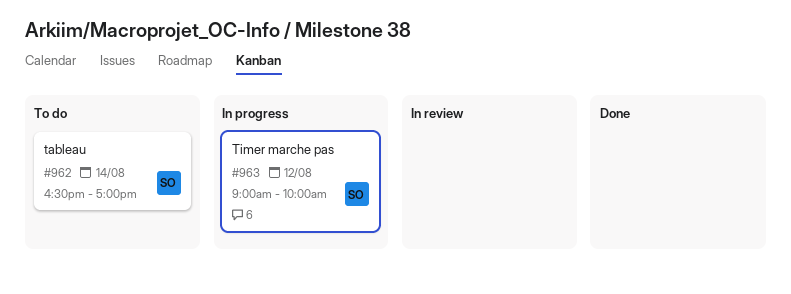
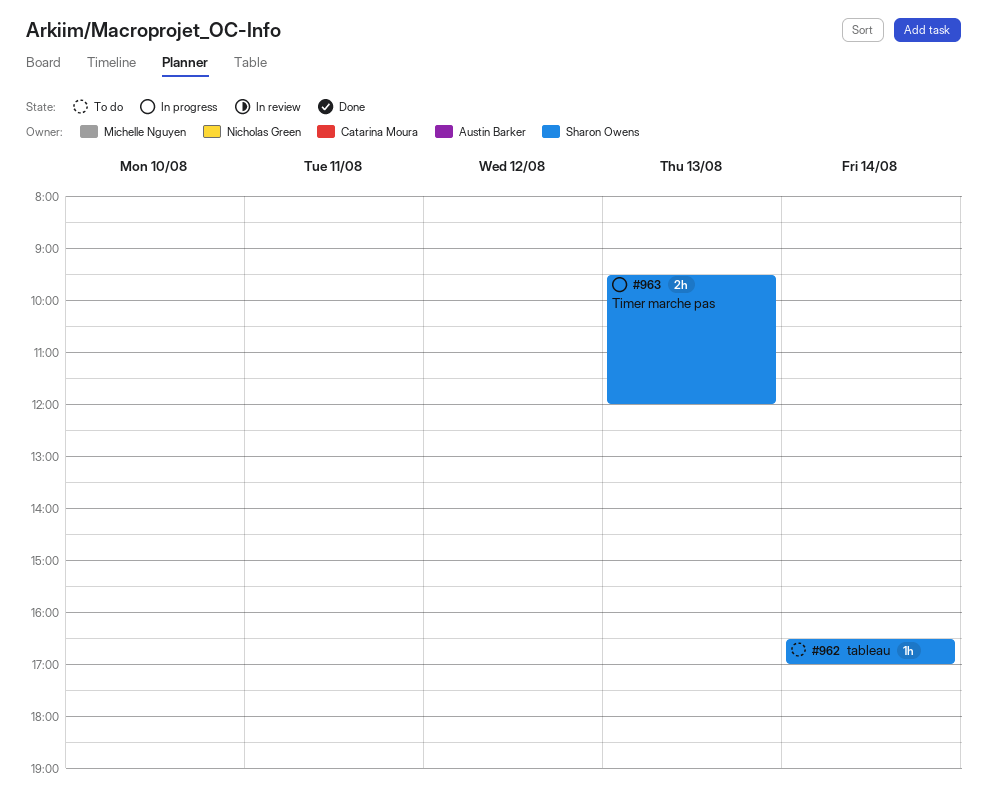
#963, day: Aug 12 -> Aug 13
#963, begins: 09:00 -> 09:30
#963, ends: 10:00 -> 12:00

